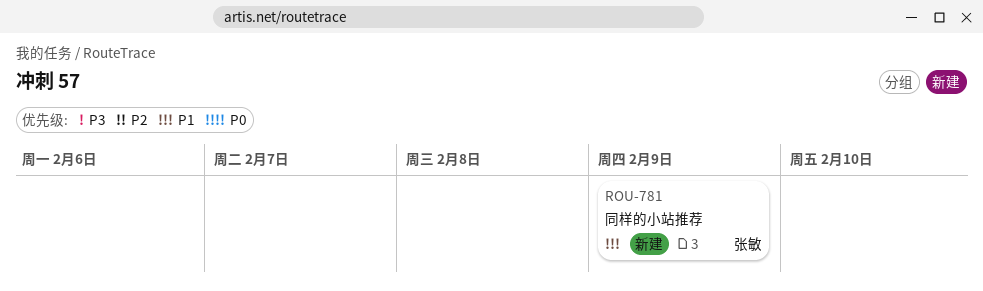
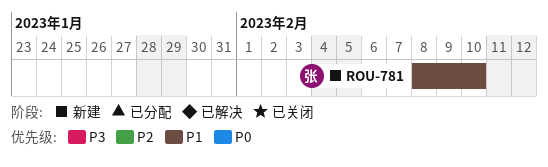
ROU-781, due: Feb 9 -> Feb 10

